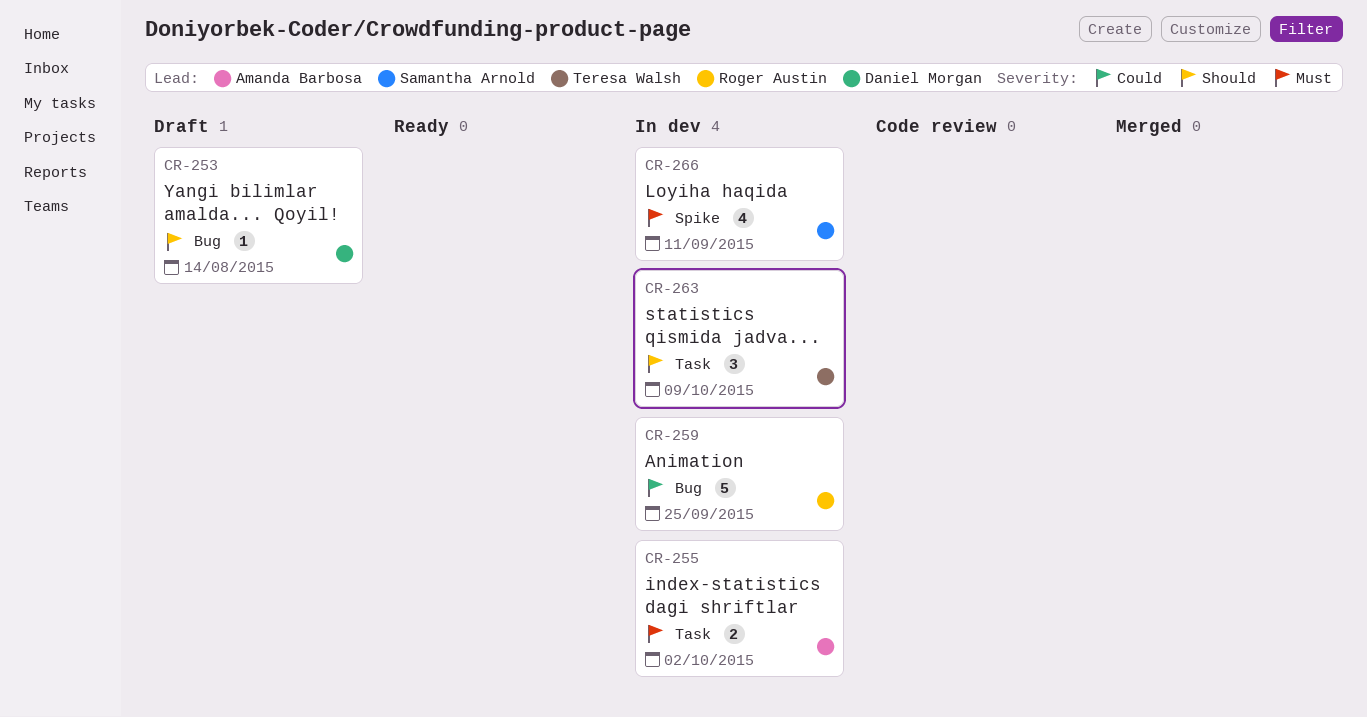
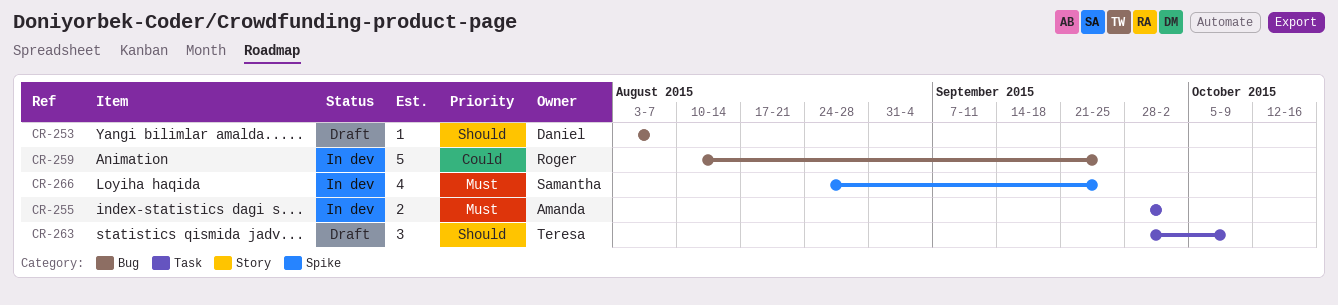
CR-253, due: Aug 14 -> Aug 7
CR-263, status: In dev -> Draft
CR-266, due: Sep 11 -> Sep 25

